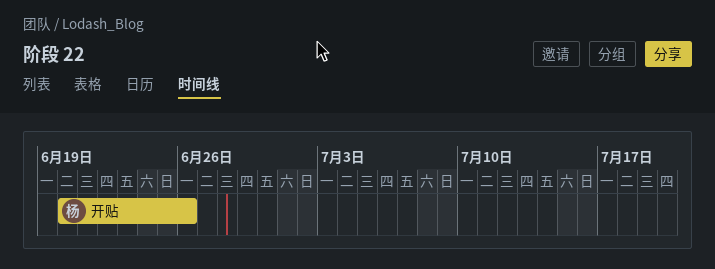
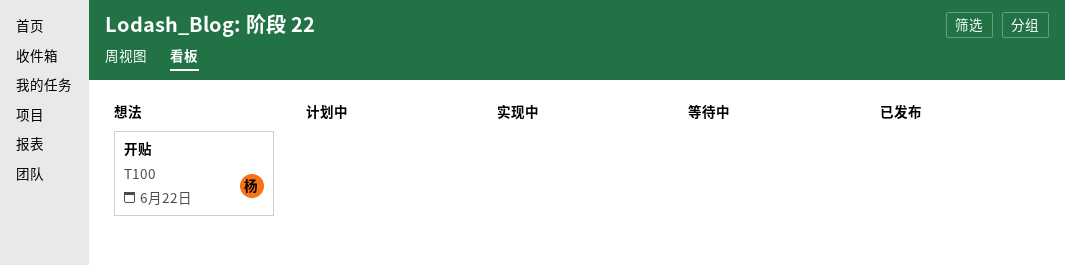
开贴, due: Jun 26 -> Jun 22

